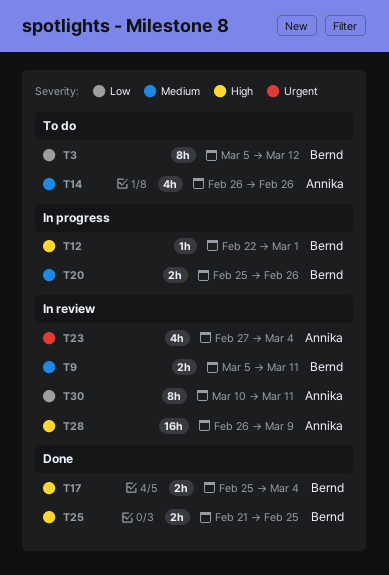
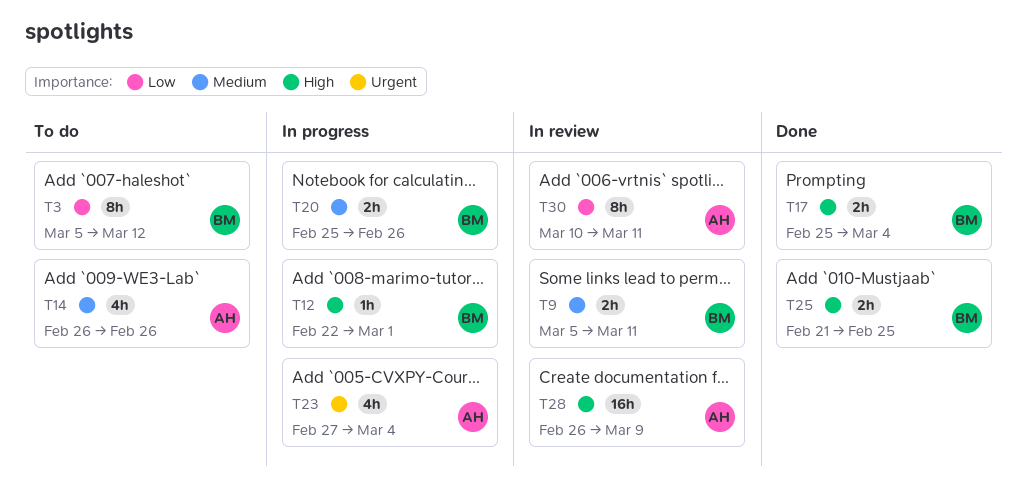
T23, status: In review -> In progress

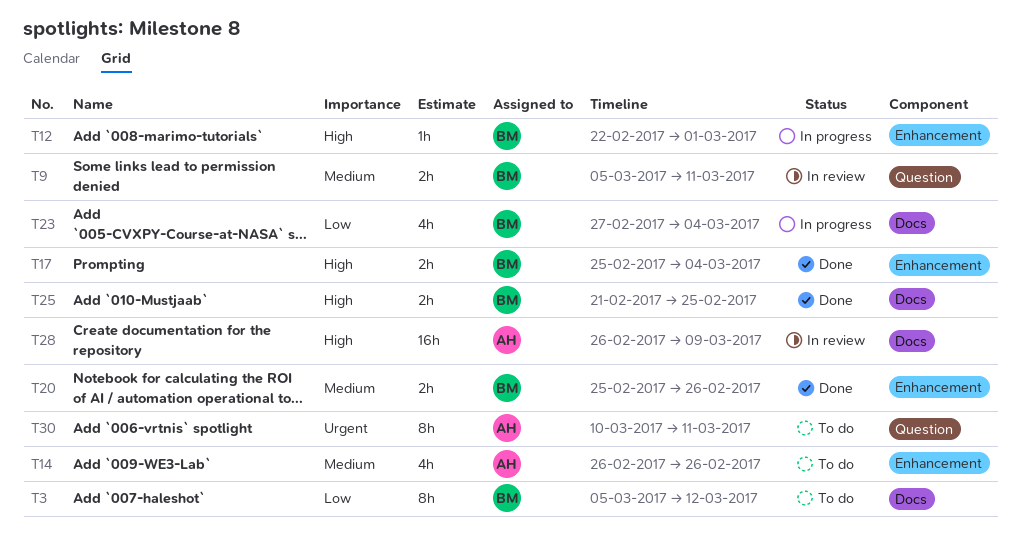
T20, status: In progress -> Done
T23, owner: AH -> BM
T23, priority: Urgent -> Low
T30, status: In review -> To do
T30, priority: Low -> Urgent

